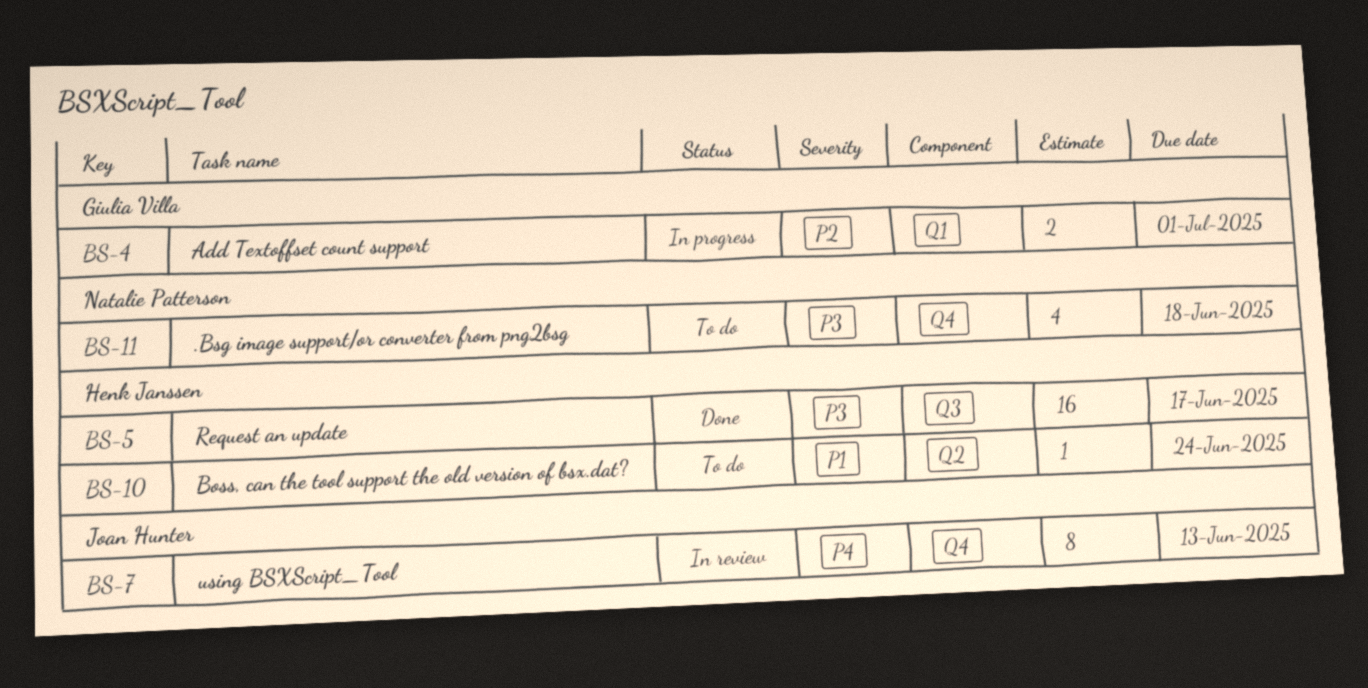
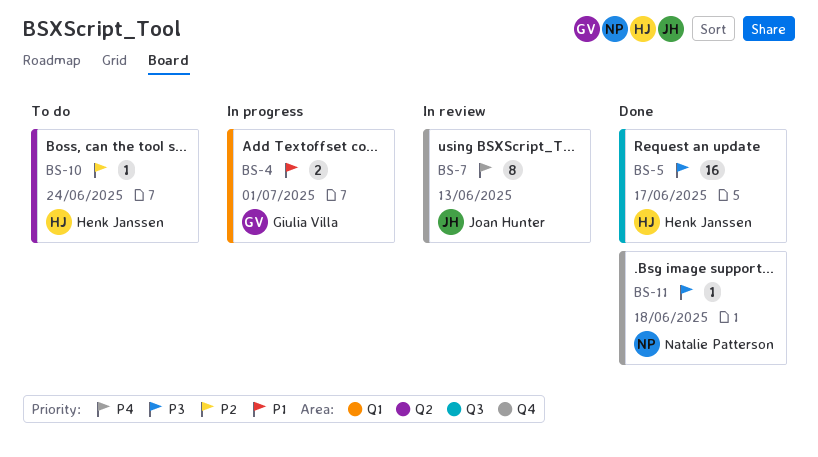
BS-4, priority: P2 -> P1
BS-10, priority: P1 -> P2
BS-11, status: To do -> Done
BS-11, estimate: 4 -> 1

